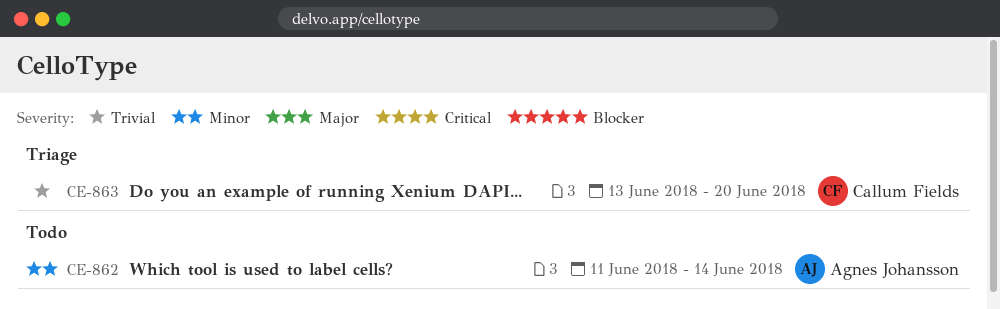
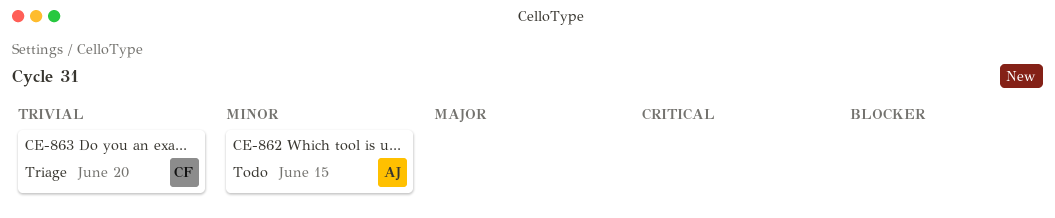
CE-862, due: Jun 14 -> Jun 15

